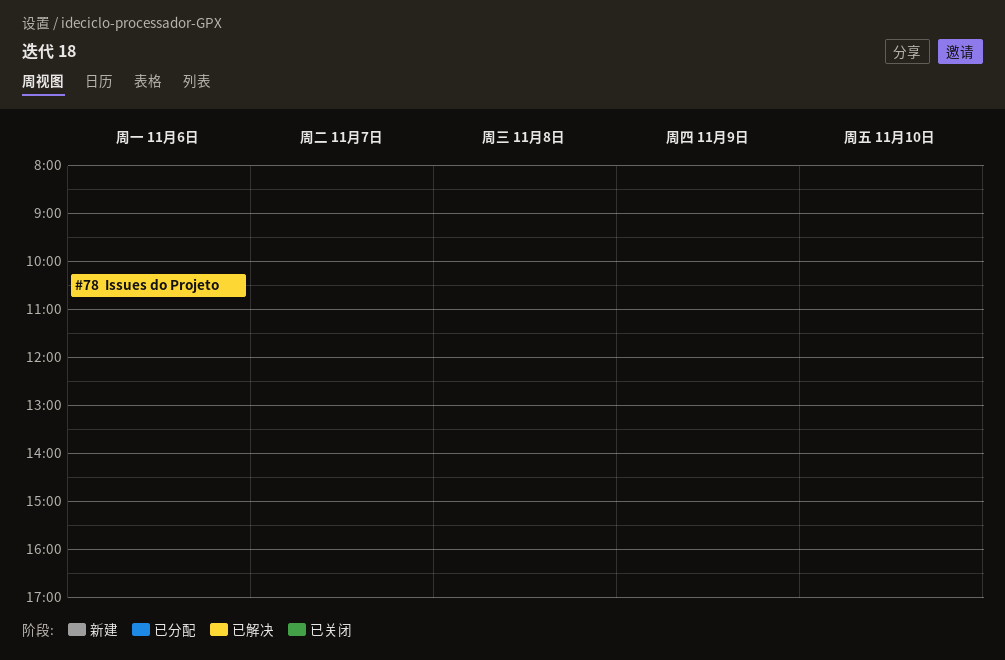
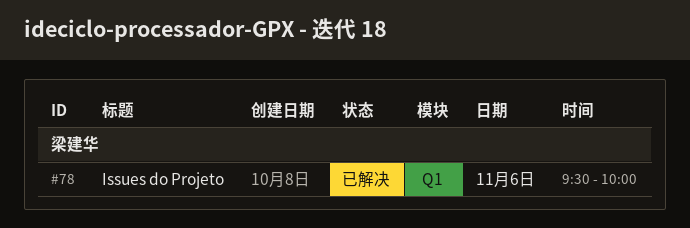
#78, begins: 10:15 -> 09:30
#78, ends: 10:45 -> 10:00

